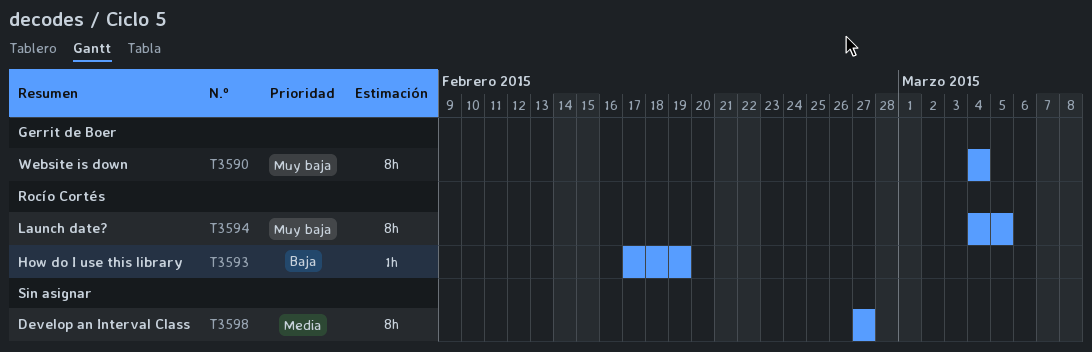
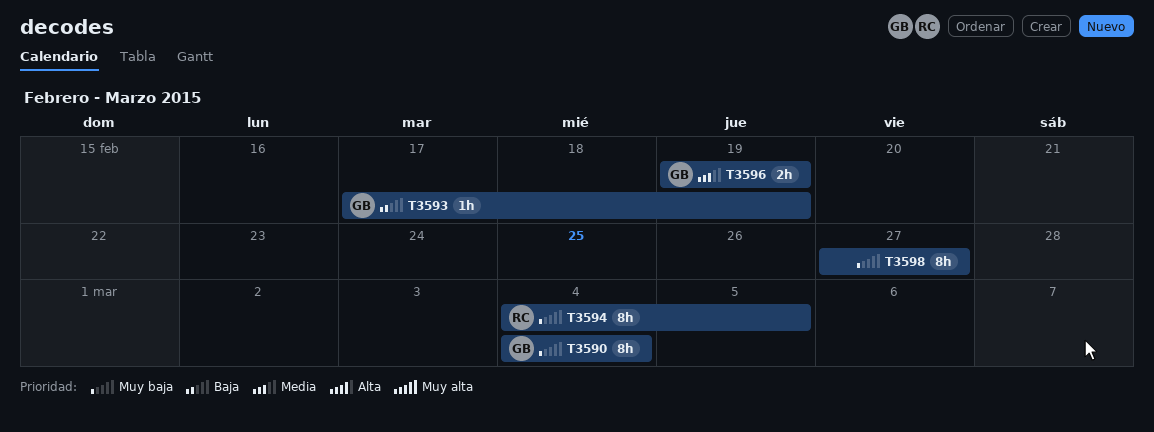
T3593, owner: Rocío Cortés -> Gerrit de Boer
T3596: none -> present
T3598, priority: Media -> Muy baja

